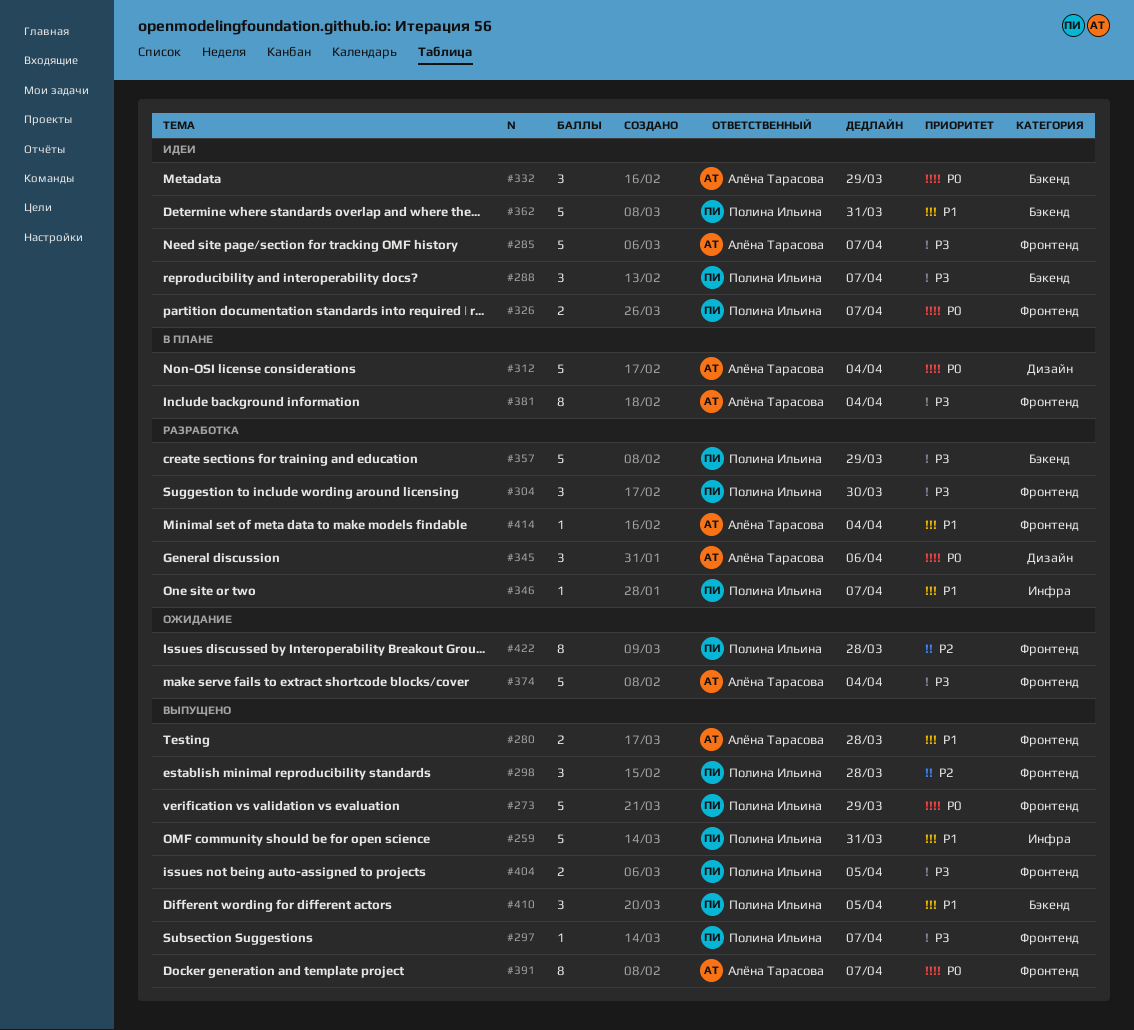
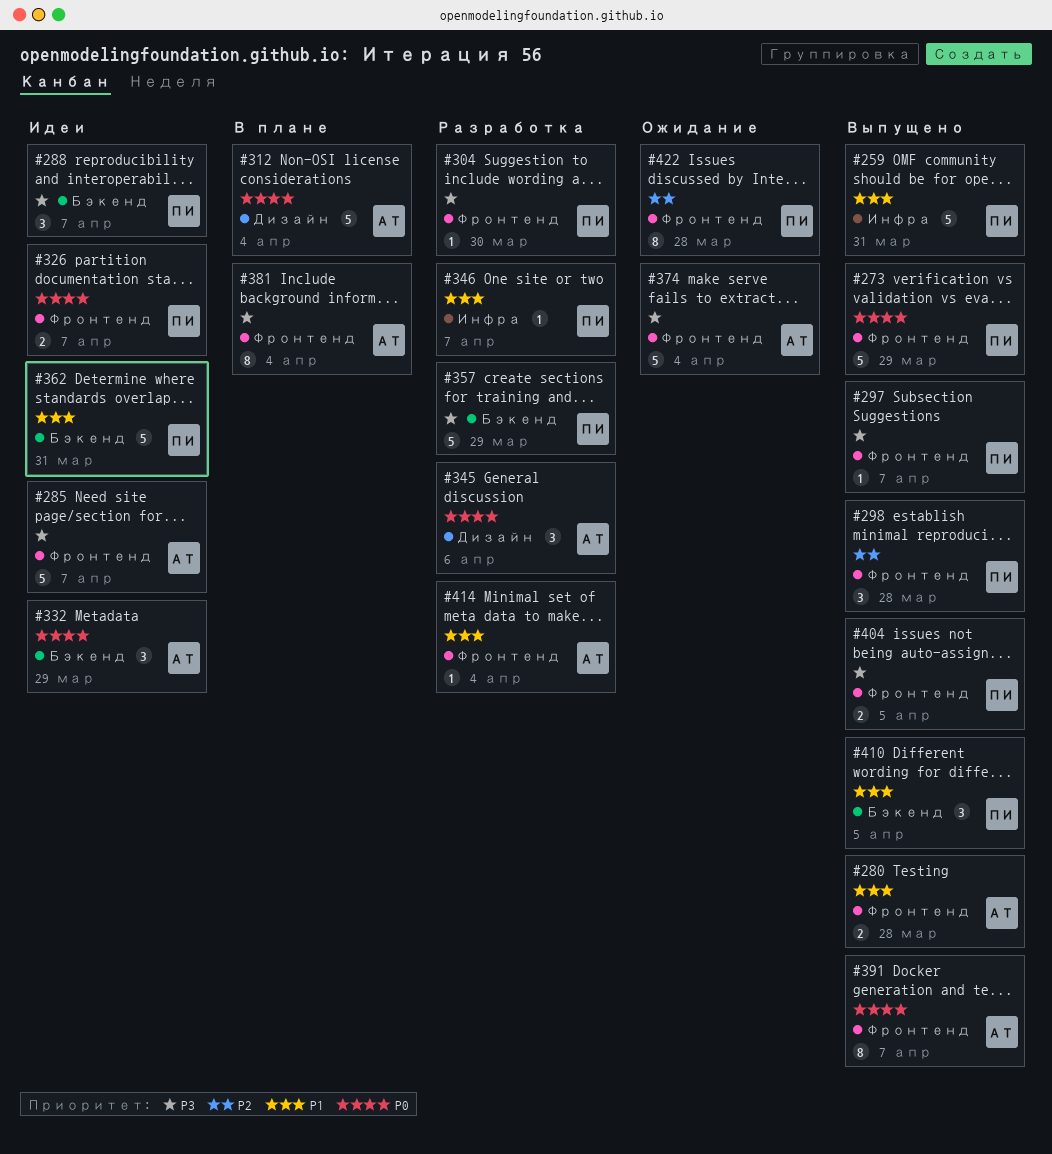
#304, estimate: 3 -> 1

